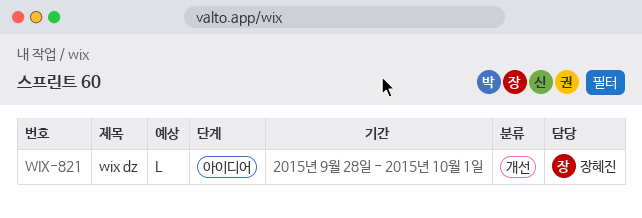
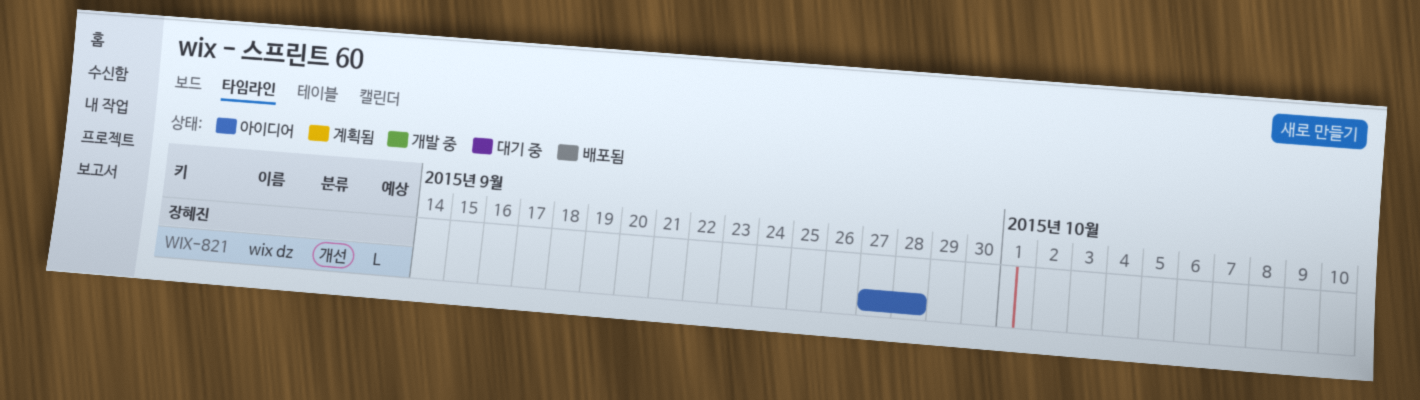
WIX-821, start: Sep 28 -> Sep 27
WIX-821, due: Oct 1 -> Sep 28

